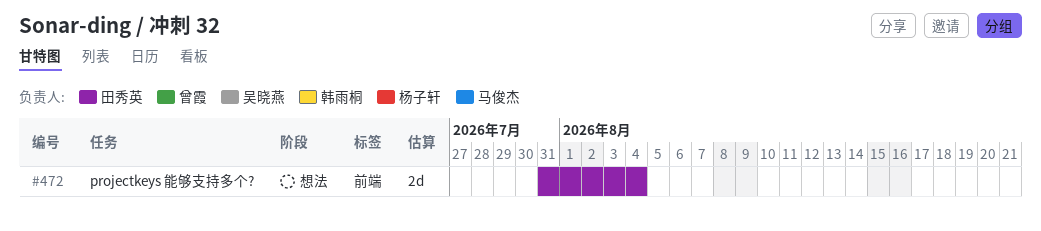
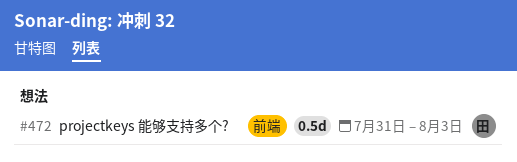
#472, estimate: 2d -> 0.5d
#472, due: Aug 4 -> Aug 3

